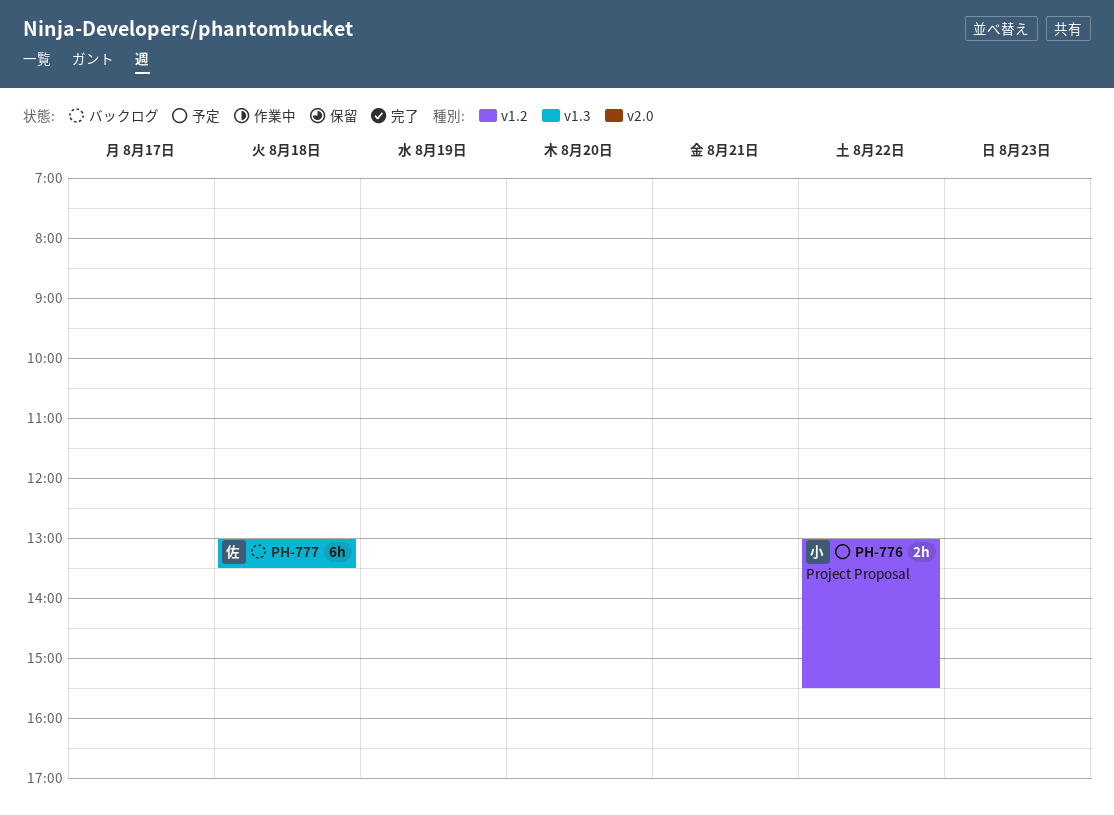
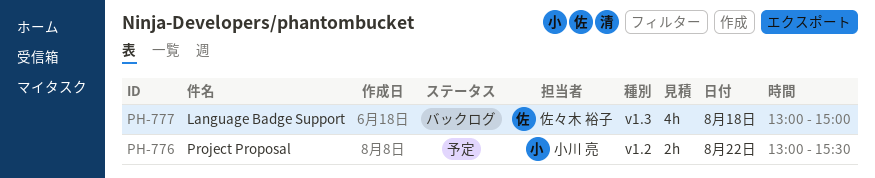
PH-777, estimate: 6h -> 4h
PH-777, ends: 13:30 -> 15:00

